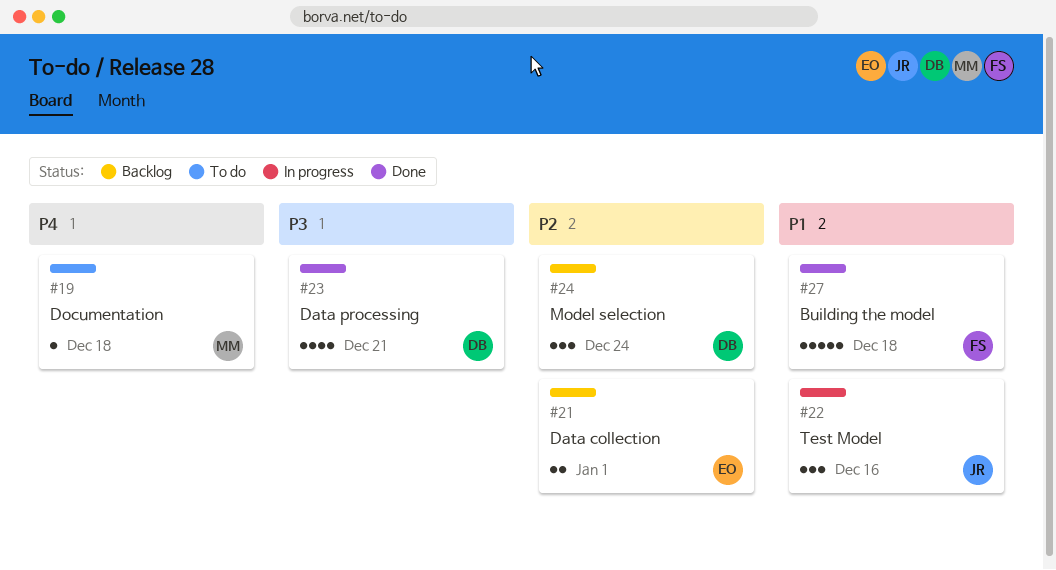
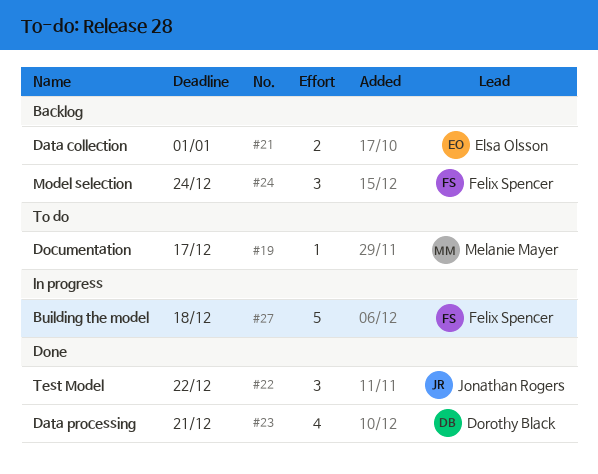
#19, due: Dec 18 -> Dec 17
#22, status: In progress -> Done
#22, due: Dec 16 -> Dec 22
#24, owner: Dorothy Black -> Felix Spencer
#27, status: Done -> In progress

